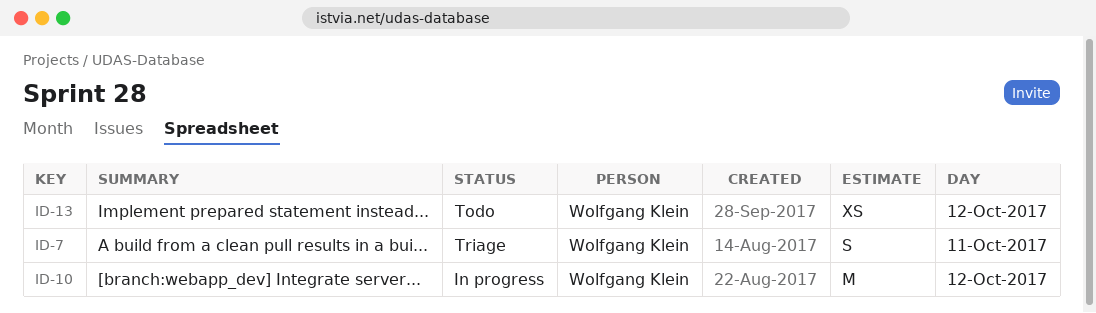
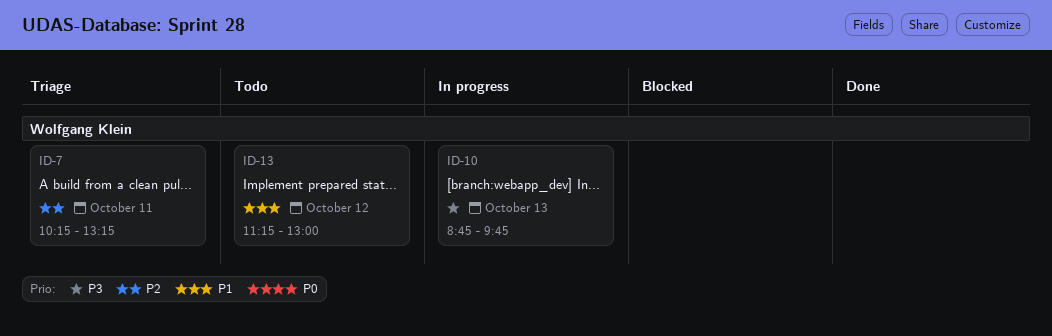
ID-10, day: Oct 12 -> Oct 13

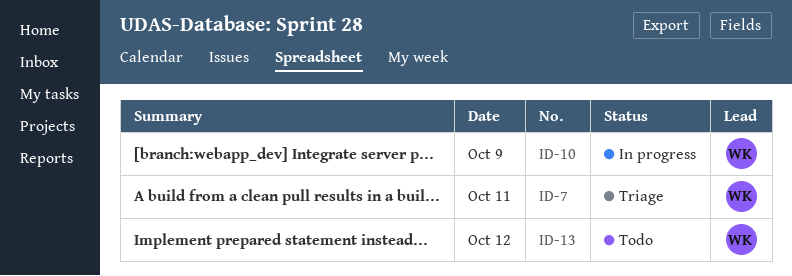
ID-10, day: Oct 13 -> Oct 9

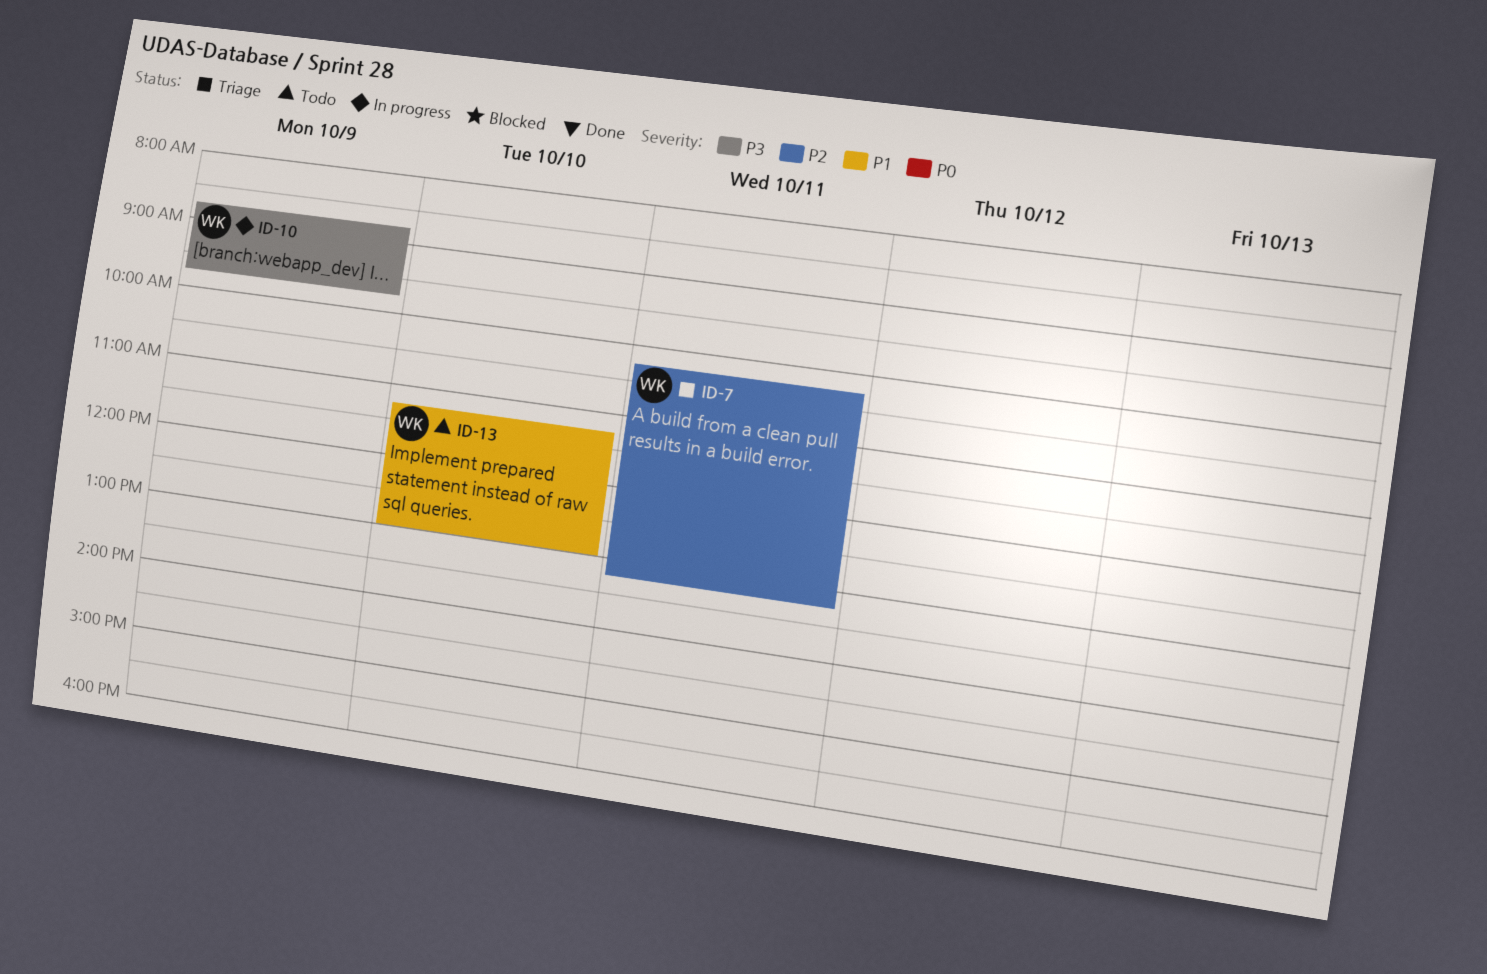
ID-13, day: Oct 12 -> Oct 10

